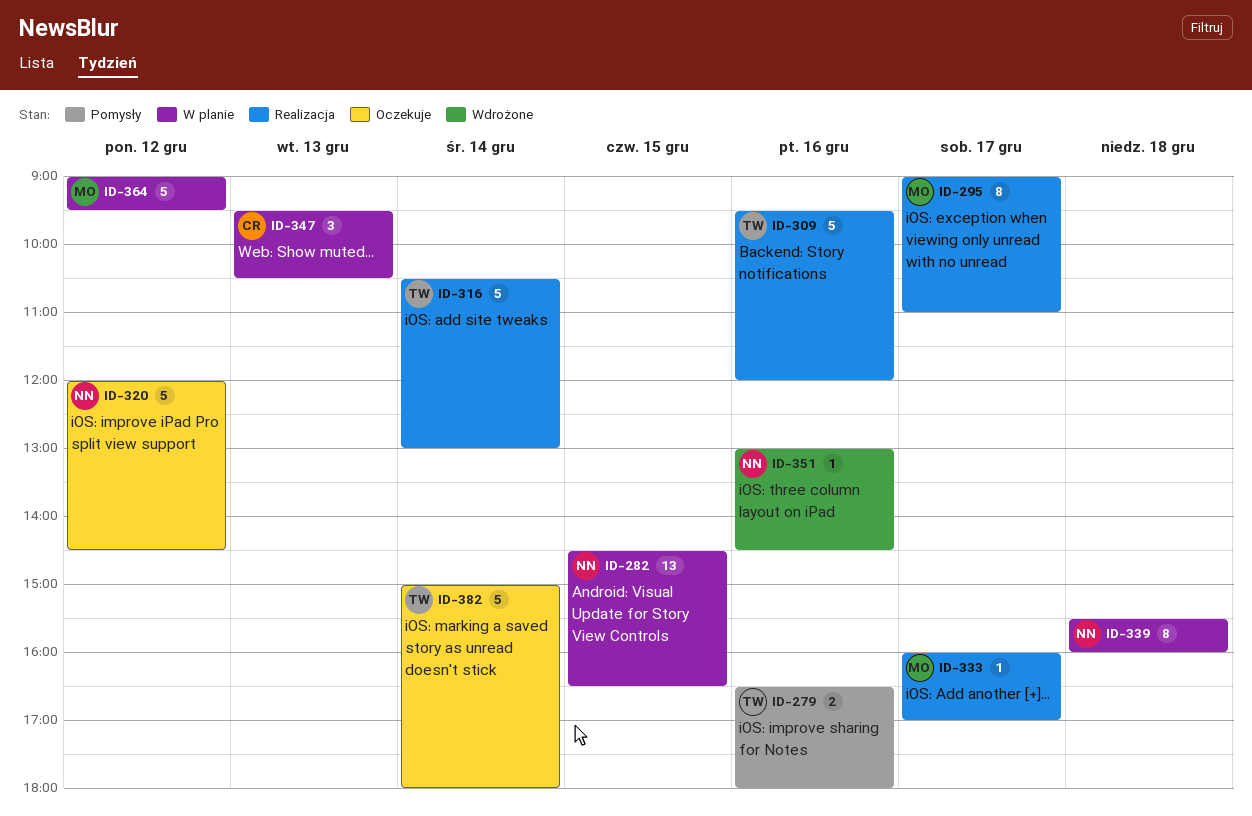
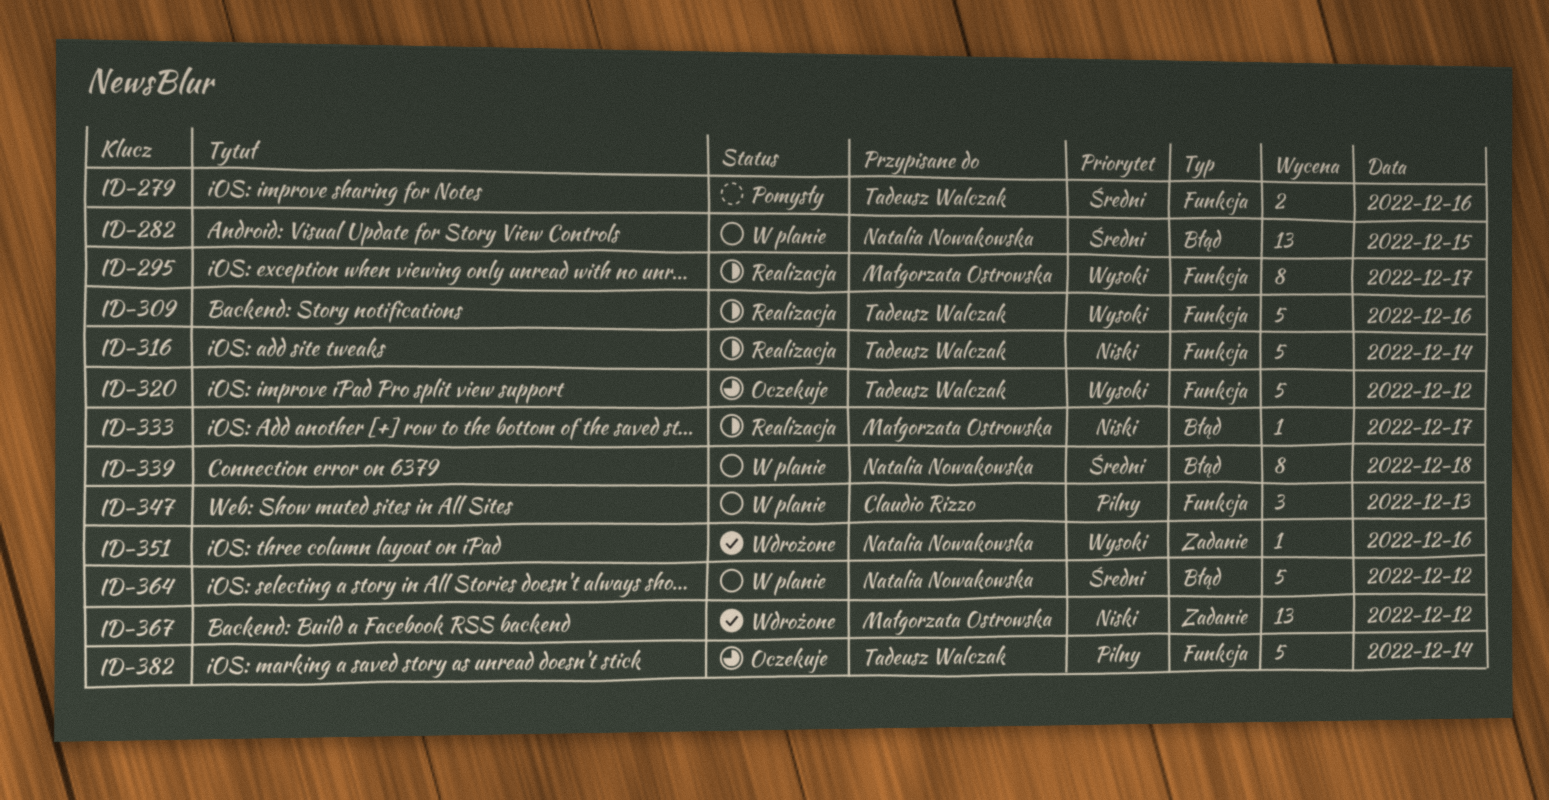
ID-320, owner: Natalia Nowakowska -> Tadeusz Walczak
ID-364, owner: Małgorzata Ostrowska -> Natalia Nowakowska
ID-367: none -> present

